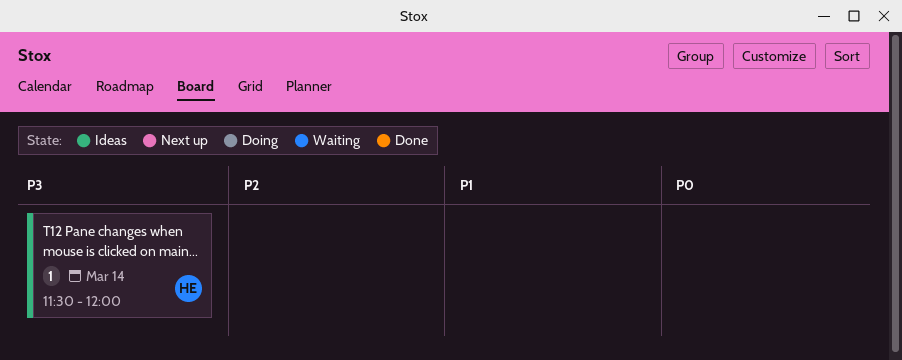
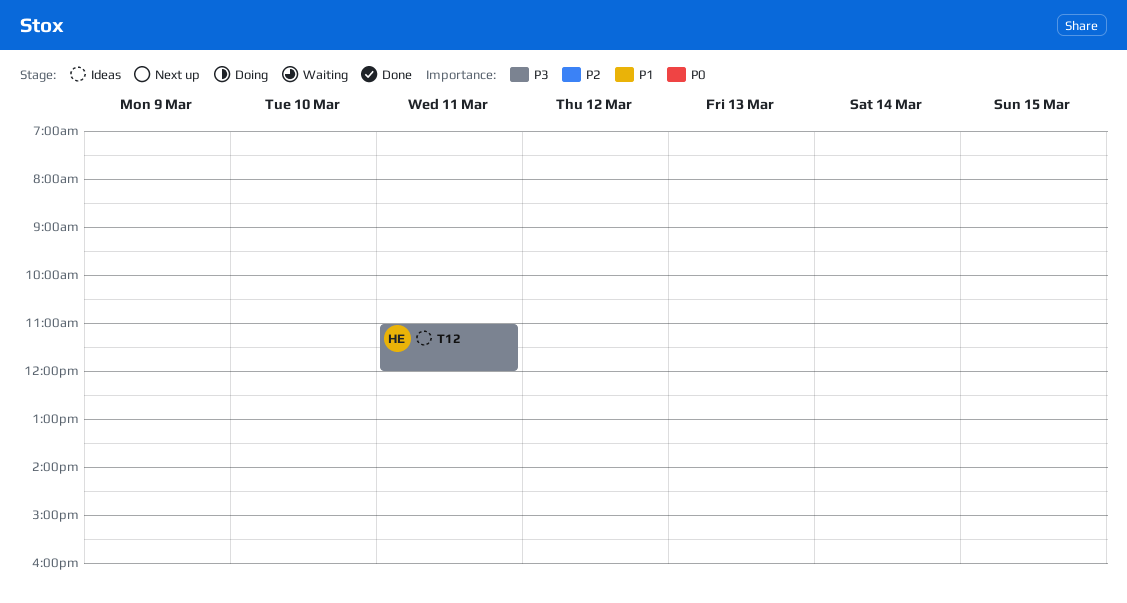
T12, day: Mar 14 -> Mar 11
T12, begins: 11:30 -> 11:00

